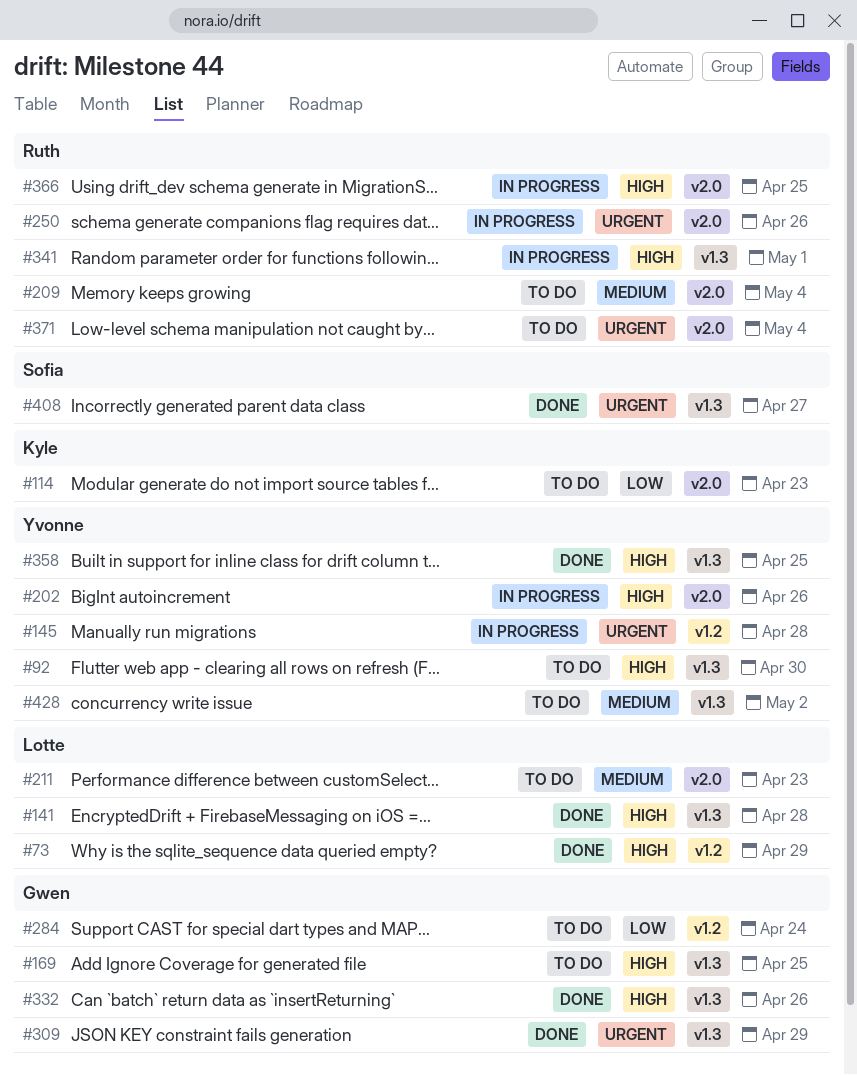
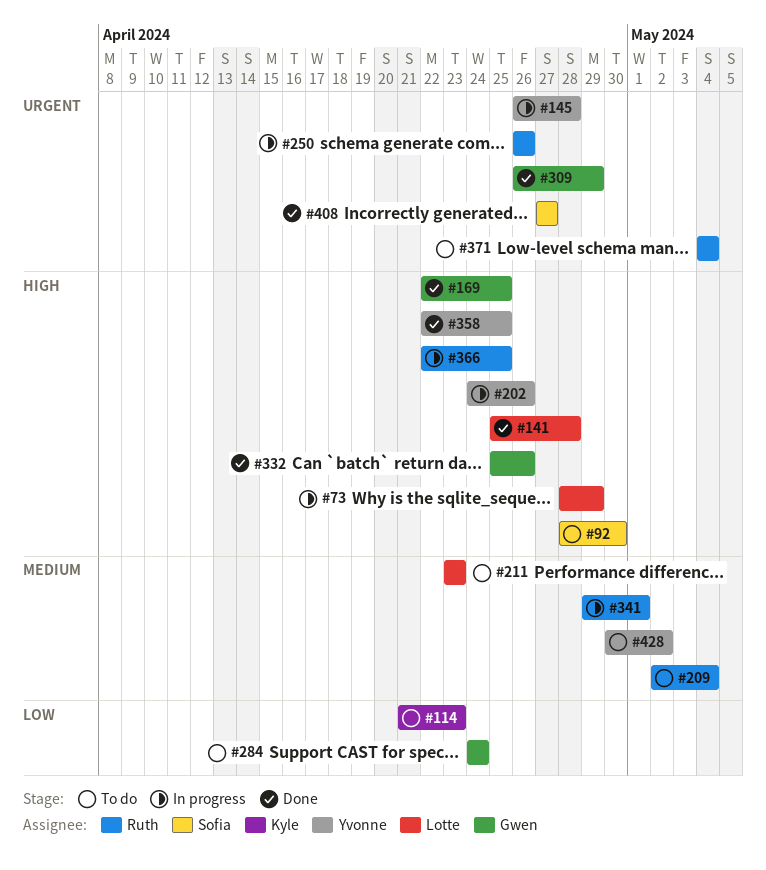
#73, status: Done -> In progress
#92, owner: Yvonne -> Sofia
#169, status: To do -> Done
#341, priority: High -> Medium

